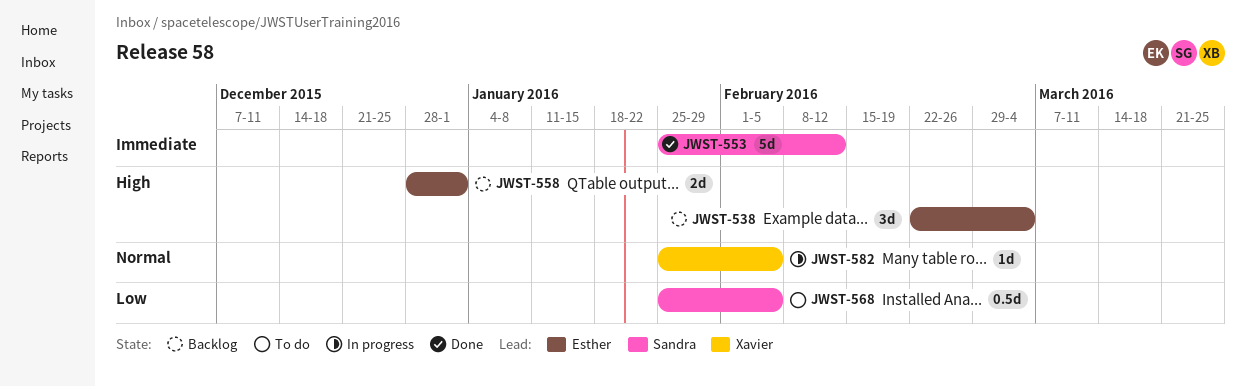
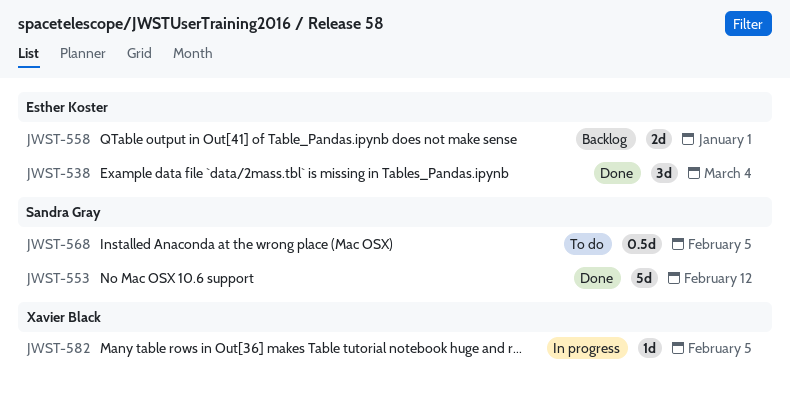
JWST-538, status: Backlog -> Done

